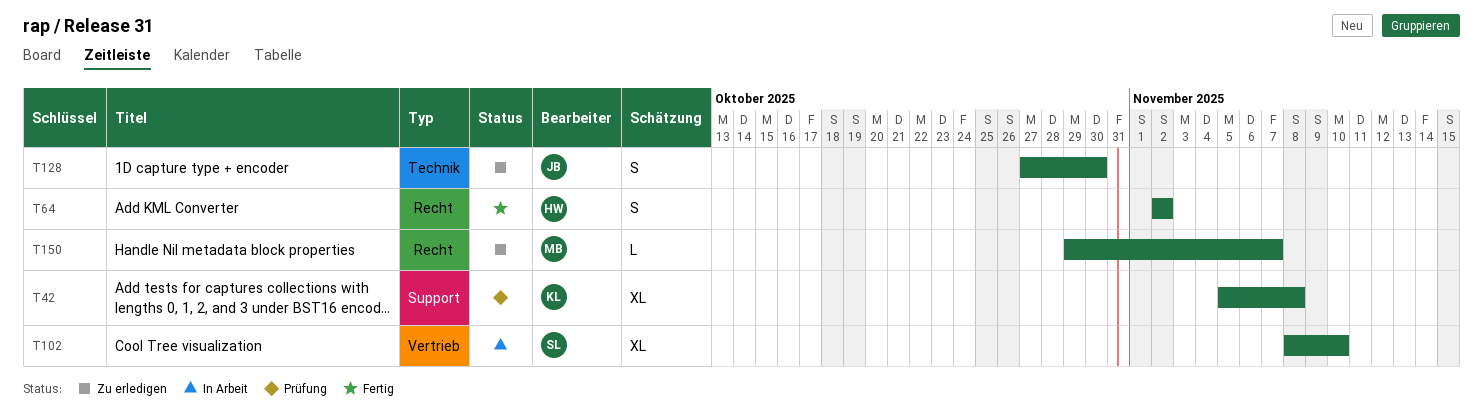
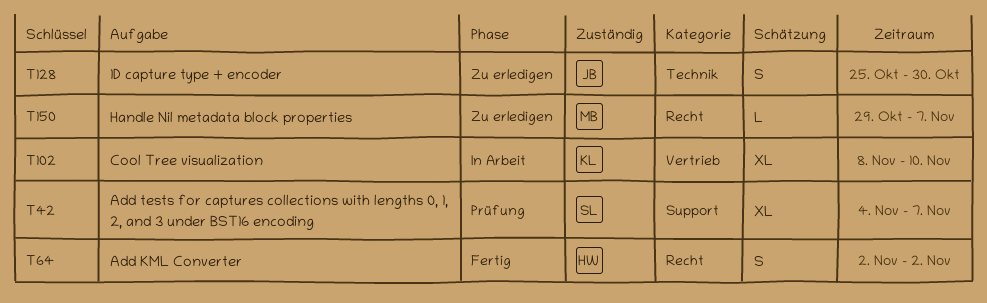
T42, owner: KL -> SL
T42, start: Nov 5 -> Nov 4
T42, due: Nov 8 -> Nov 7
T102, owner: SL -> KL
T128, start: Oct 27 -> Oct 25

